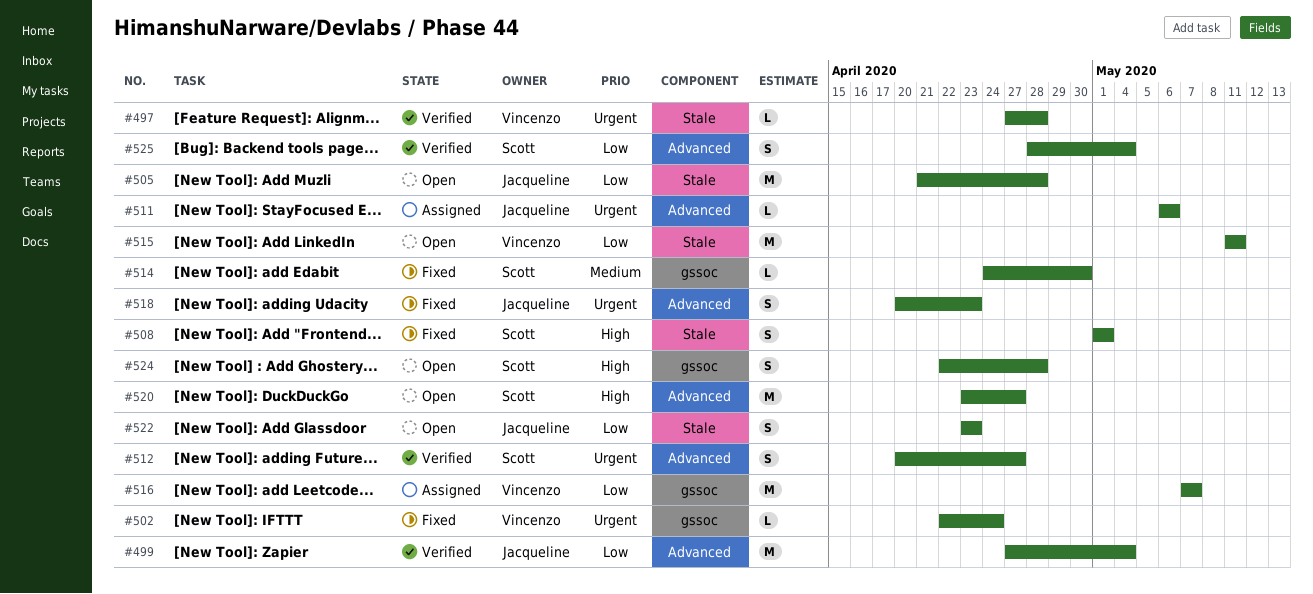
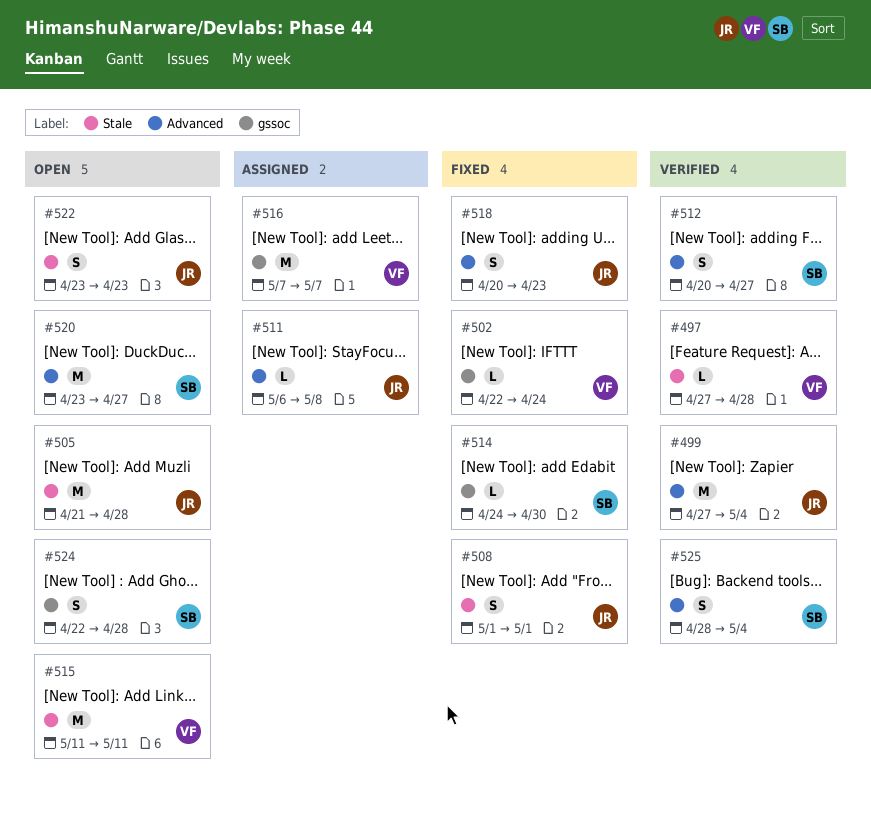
#508, owner: Scott -> Jacqueline
#511, due: May 6 -> May 8

